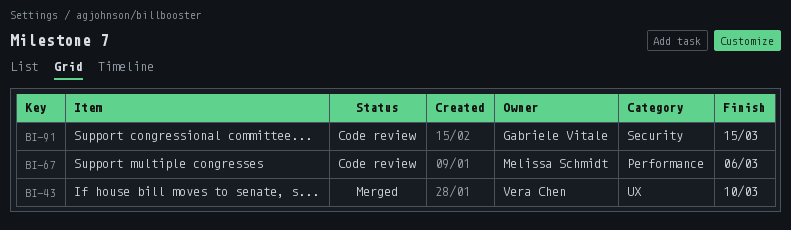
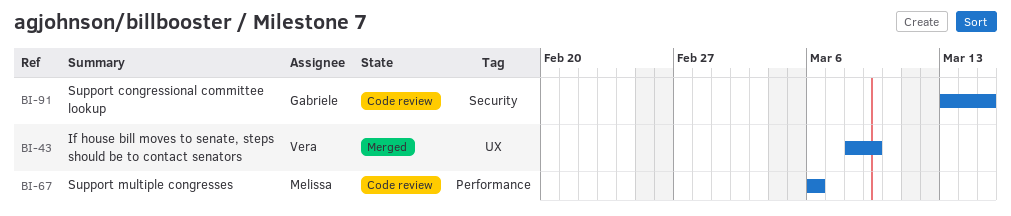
BI-43, due: Mar 10 -> Mar 9

